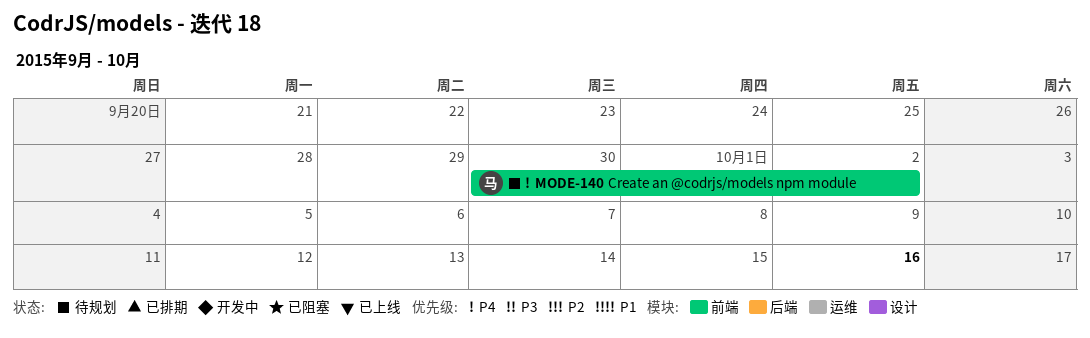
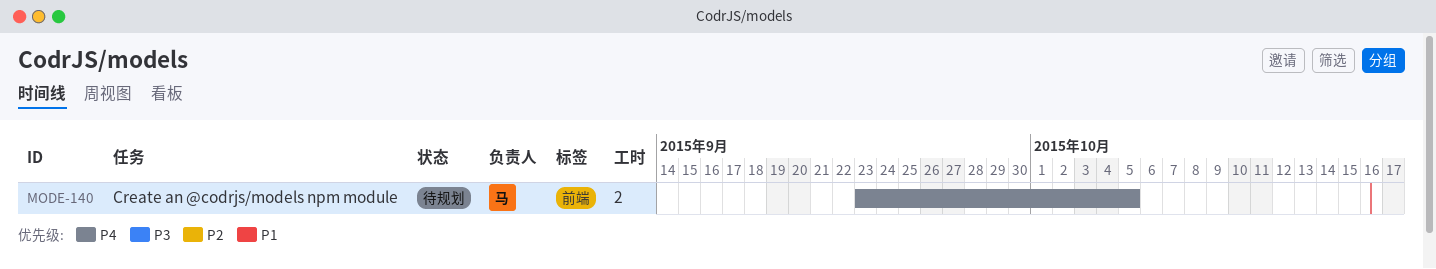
MODE-140, start: Sep 30 -> Sep 23
MODE-140, due: Oct 2 -> Oct 5

